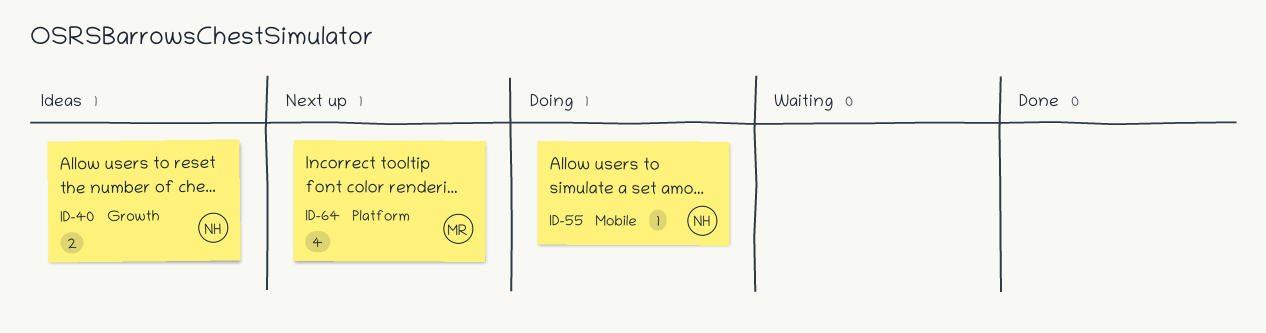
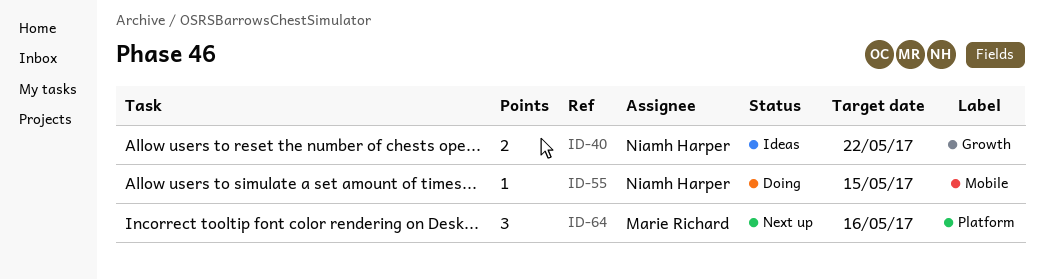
ID-64, estimate: 4 -> 3

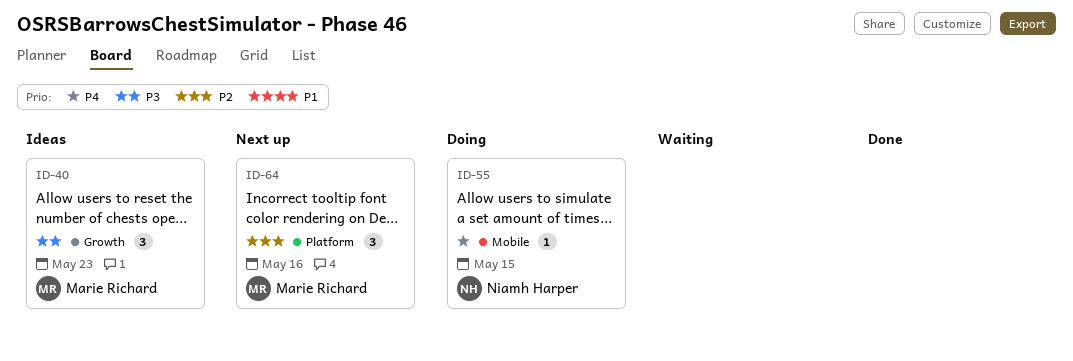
ID-40, owner: Niamh Harper -> Marie Richard
ID-40, estimate: 2 -> 3
ID-40, due: May 22 -> May 23

